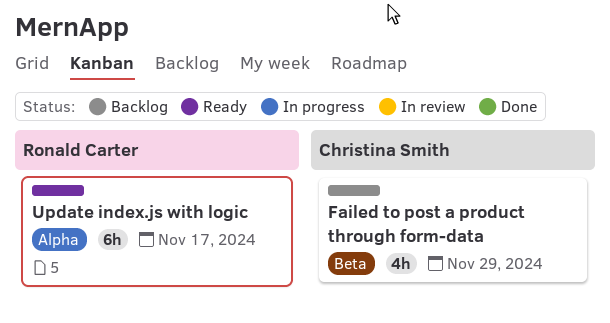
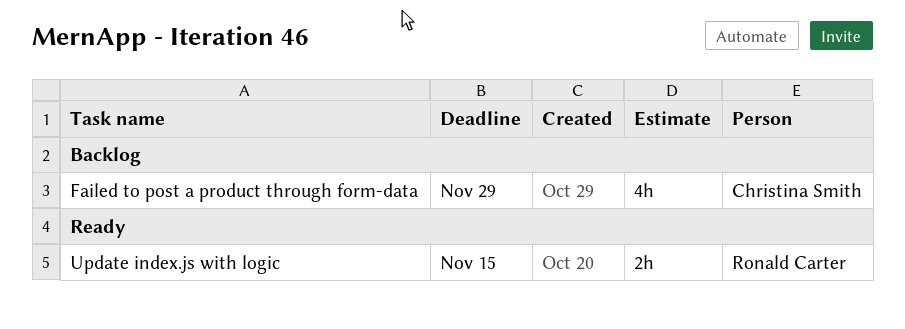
Update index.js with logic, estimate: 6h -> 2h
Update index.js with logic, due: Nov 17 -> Nov 15

